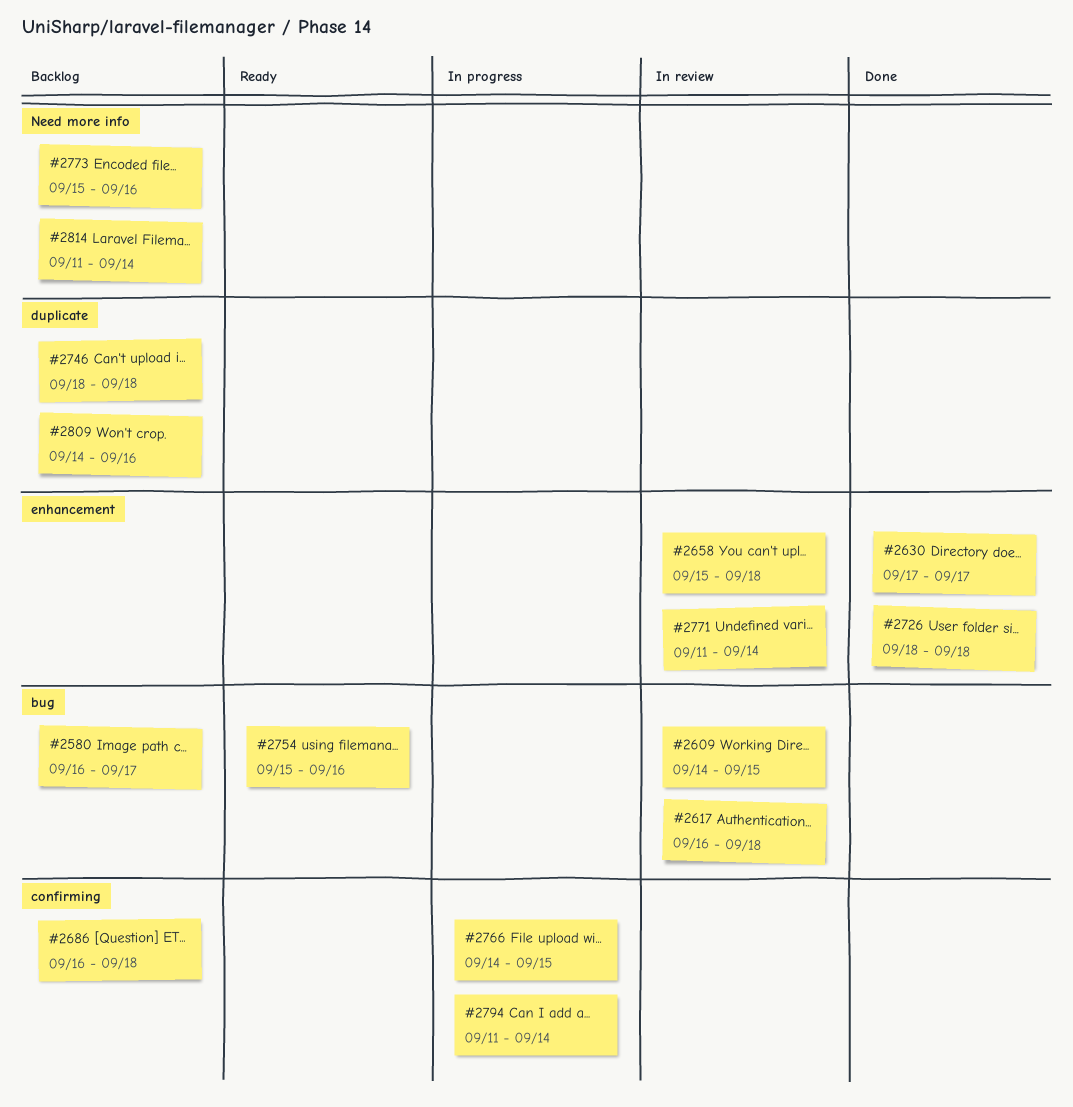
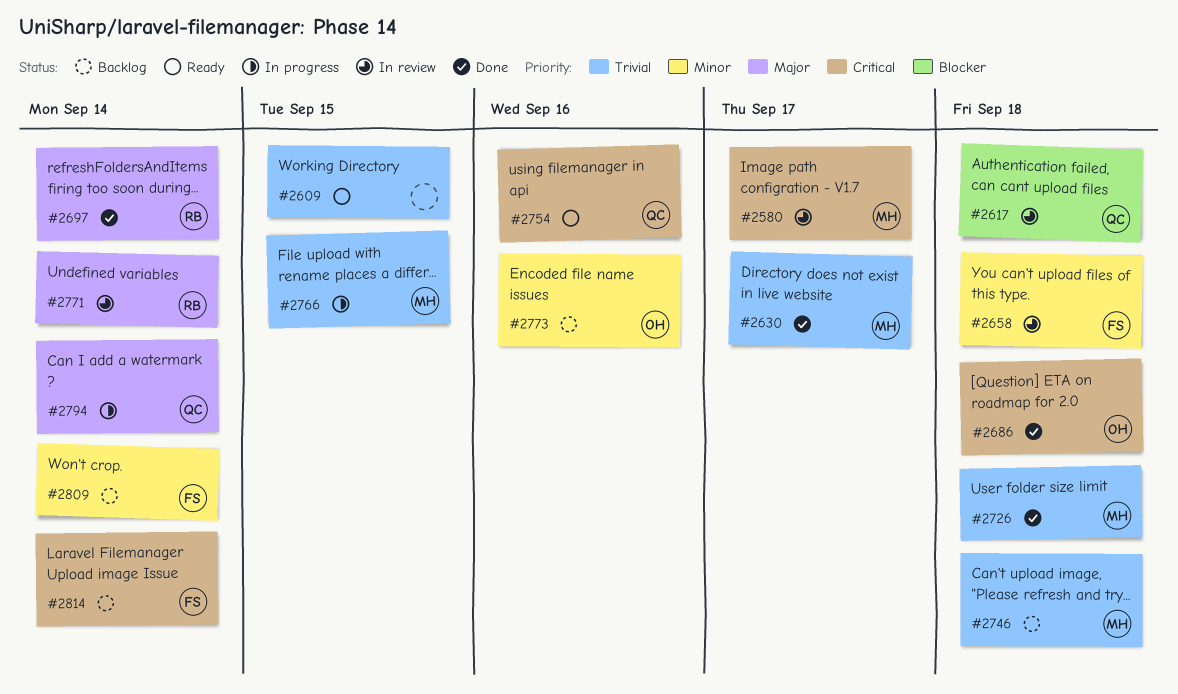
#2580, status: Backlog -> In review
#2609, status: In review -> Ready
#2686, status: Backlog -> Done
#2697: none -> present
#2809, due: Sep 16 -> Sep 14

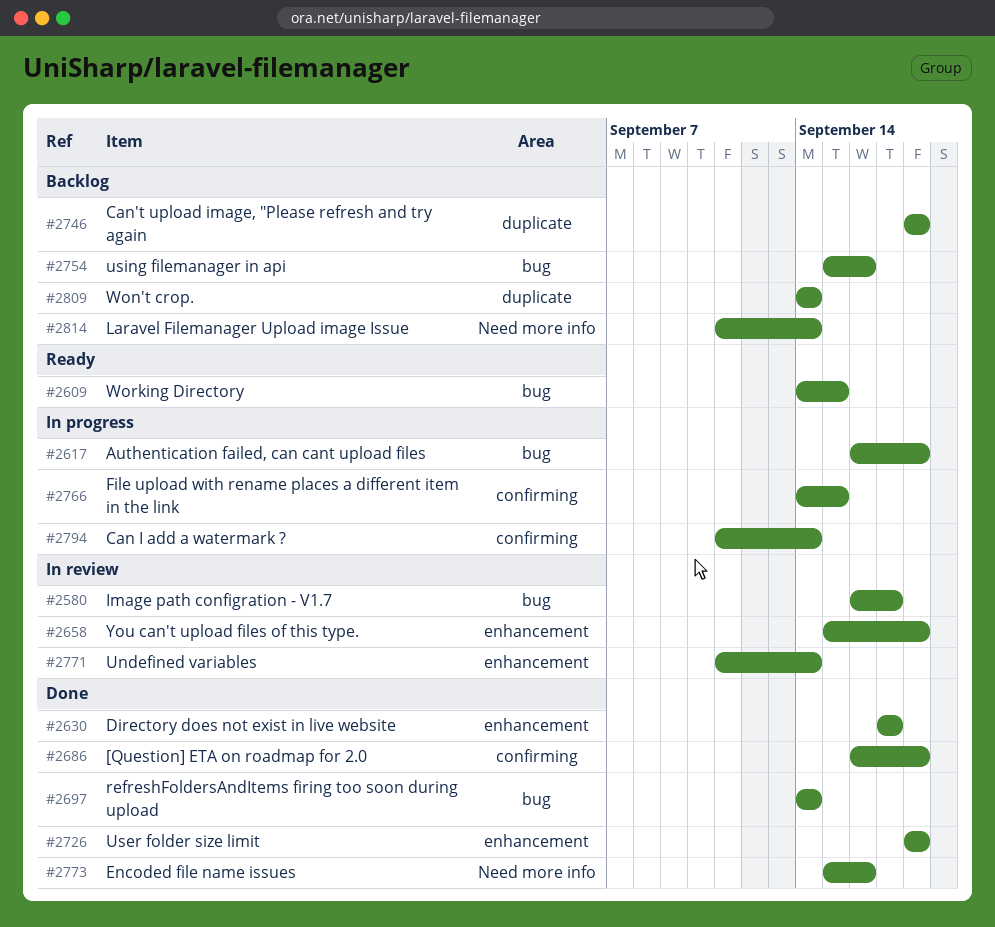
#2617, status: In review -> In progress
#2754, status: Ready -> Backlog
#2773, status: Backlog -> Done

